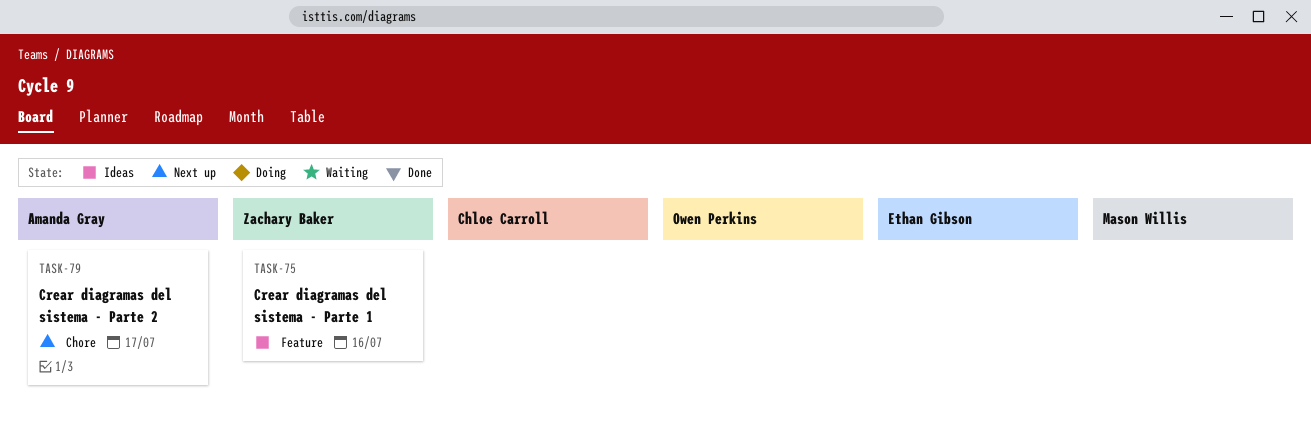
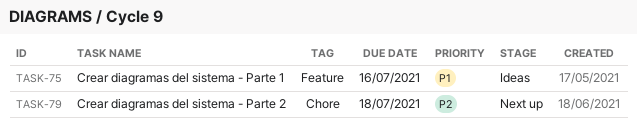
TASK-79, due: Jul 17 -> Jul 18

